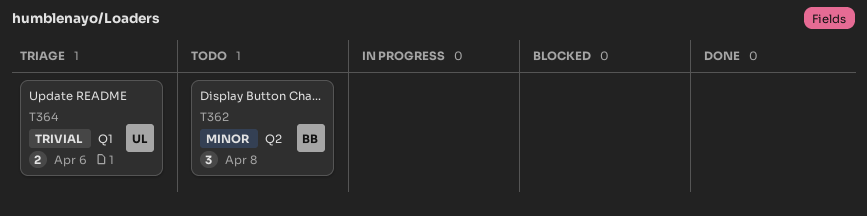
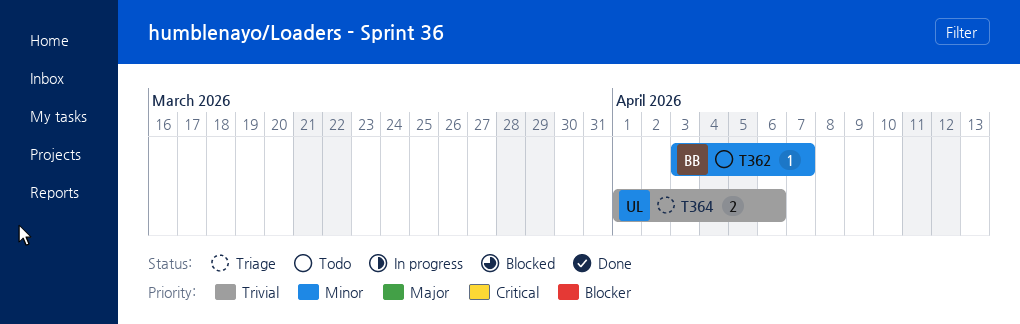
T362, estimate: 3 -> 1
T362, due: Apr 8 -> Apr 7

